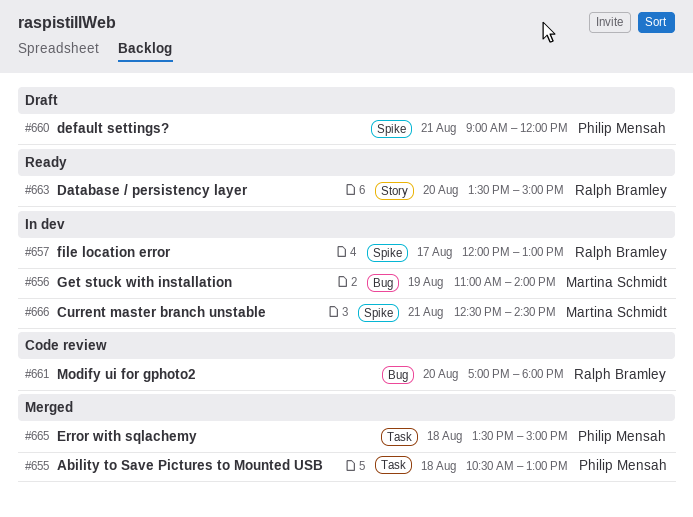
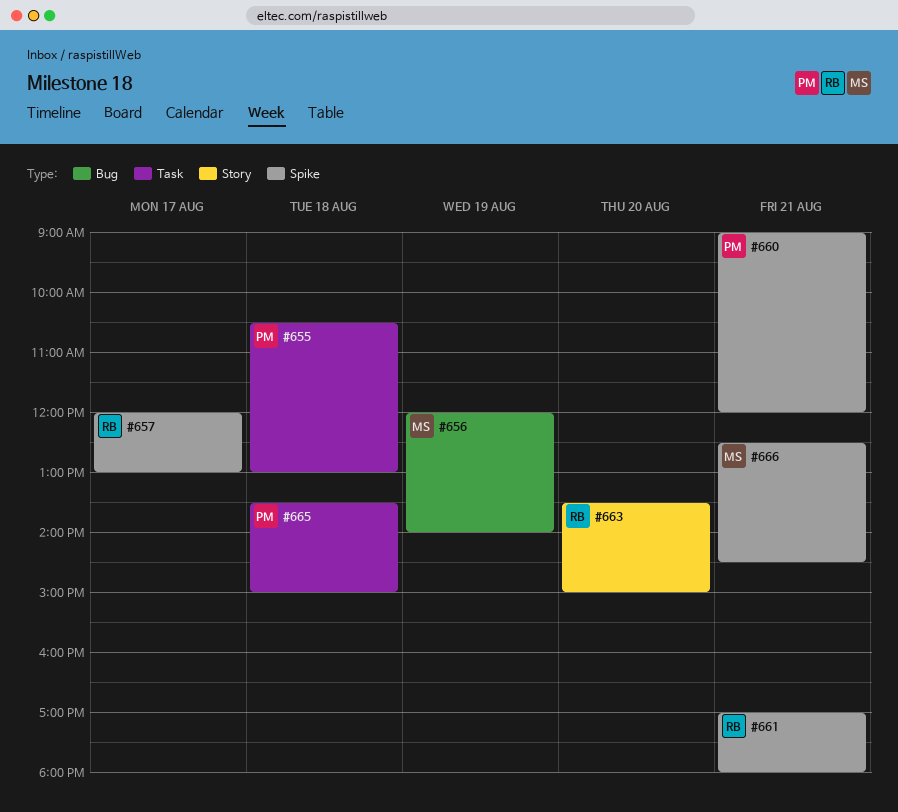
#656, begins: 11:00 -> 12:00
#661, label: Bug -> Spike
#661, day: Aug 20 -> Aug 21

